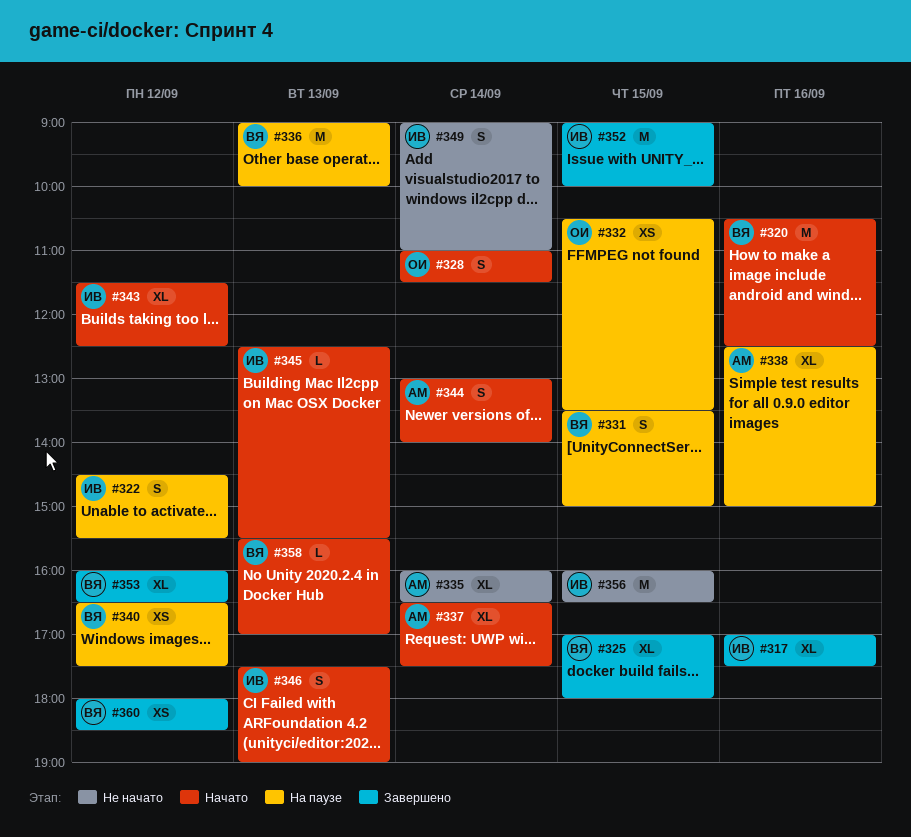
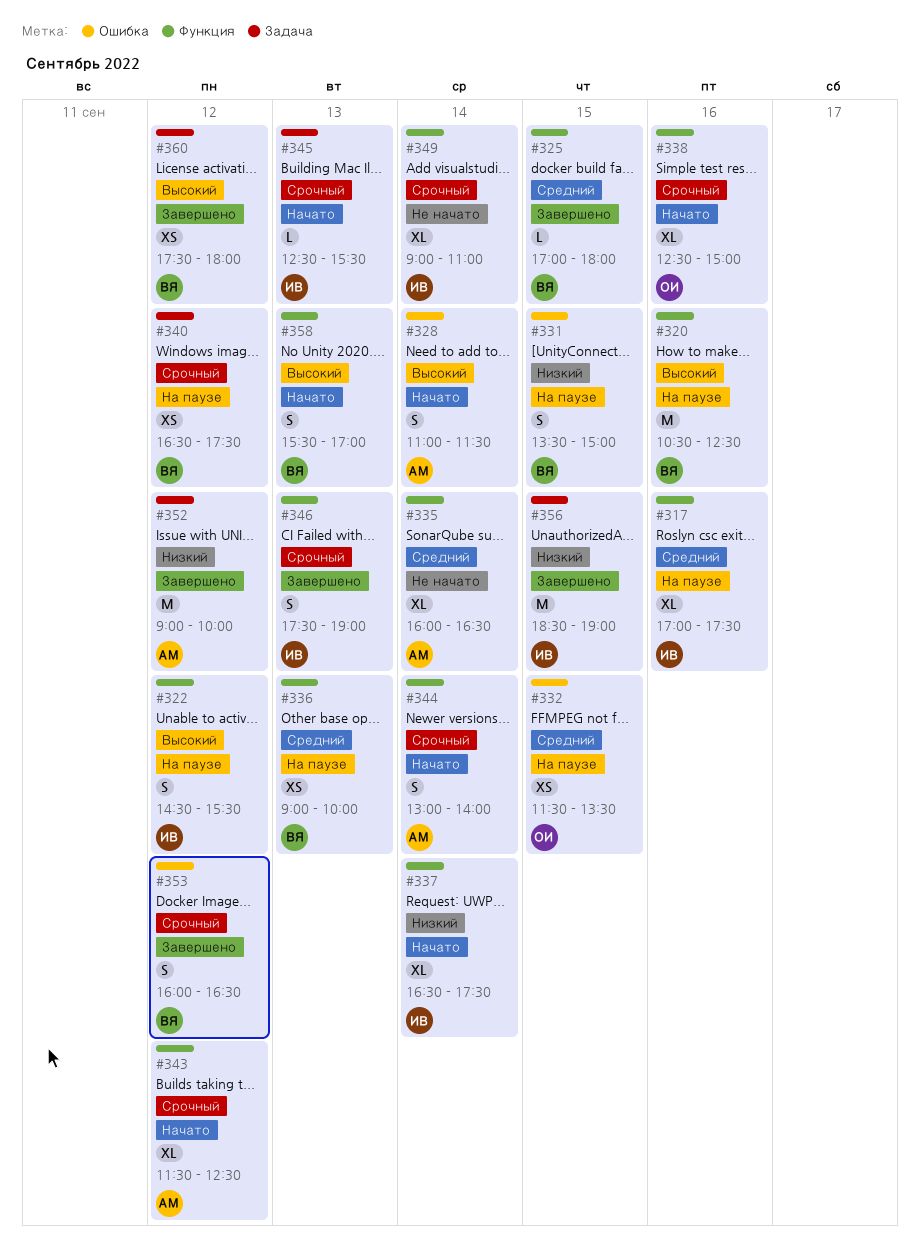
#317, status: Завершено -> На паузе
#320, status: Начато -> На паузе
#325, estimate: XL -> L
#328, owner: ОИ -> АМ
#332, begins: 10:30 -> 11:30
#336, estimate: M -> XS
#337, owner: АМ -> ИВ
#338, status: На паузе -> Начато
#338, owner: АМ -> ОИ
#343, owner: ИВ -> АМ
#346, status: Начато -> Завершено
#349, estimate: S -> XL
#352, owner: ИВ -> АМ
#352, day: Sep 15 -> Sep 12
#353, estimate: XL -> S
#356, status: Не начато -> Завершено
#356, begins: 16:00 -> 18:30
#356, ends: 16:30 -> 19:00
#358, estimate: L -> S
#360, begins: 18:00 -> 17:30
#360, ends: 18:30 -> 18:00

